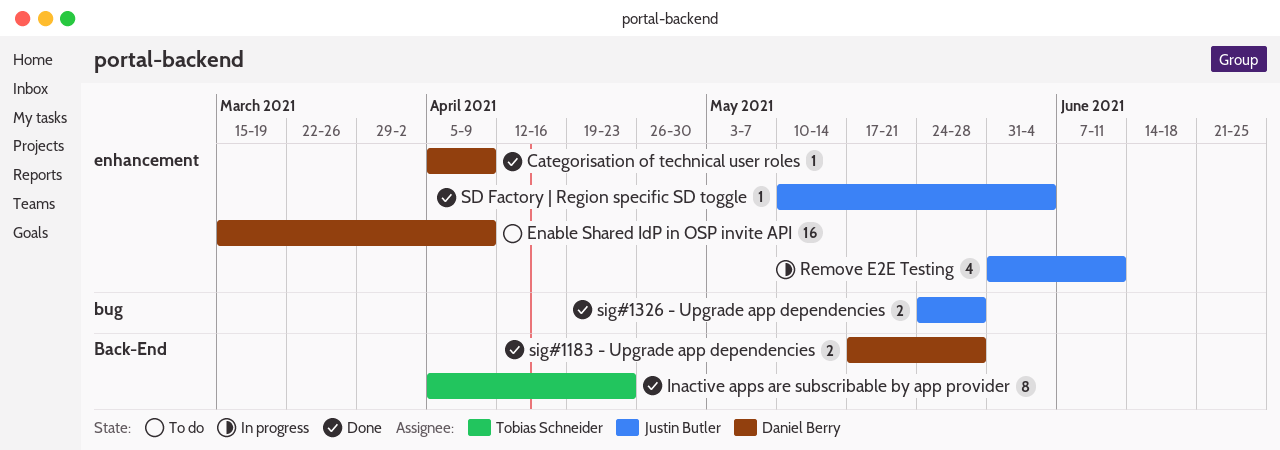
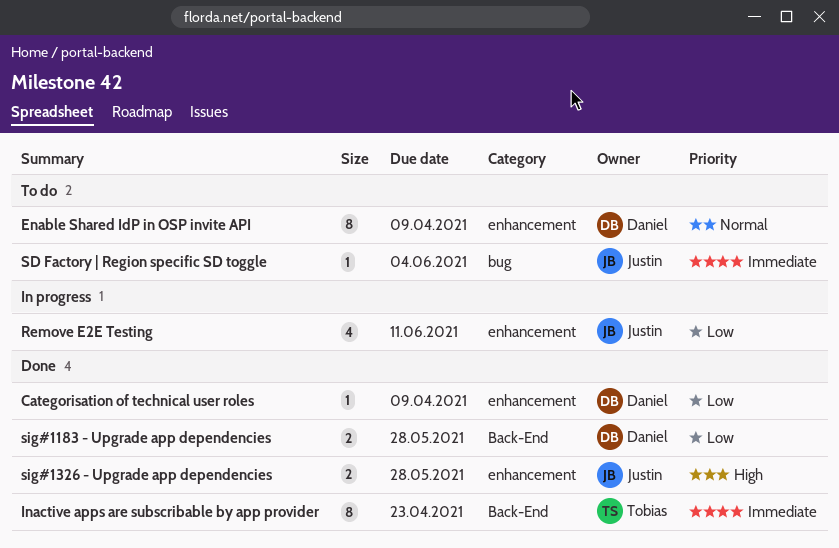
Enable Shared IdP in OSP invite API, estimate: 16 -> 8
SD Factory | Region specific SD toggle, status: Done -> To do
SD Factory | Region specific SD toggle, label: enhancement -> bug
sig#1326 - Upgrade app dependencies, label: bug -> enhancement

